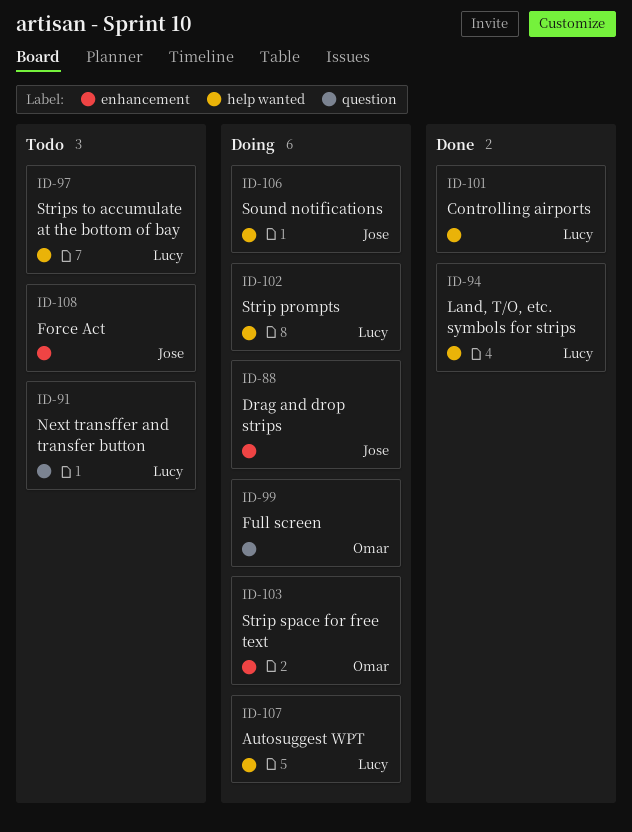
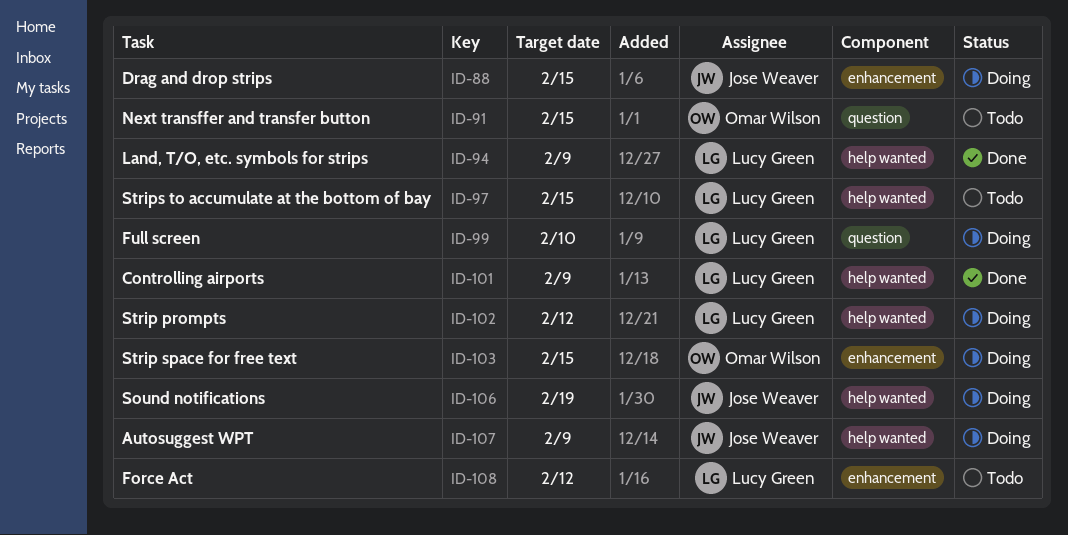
ID-91, owner: Lucy Green -> Omar Wilson
ID-99, owner: Omar Wilson -> Lucy Green
ID-107, owner: Lucy Green -> Jose Weaver
ID-108, owner: Jose Weaver -> Lucy Green

